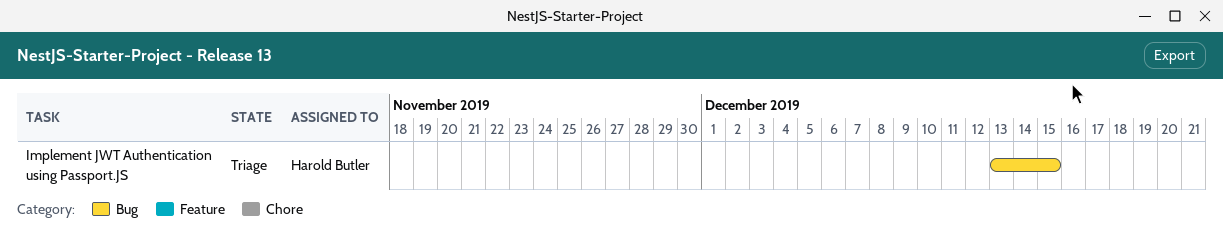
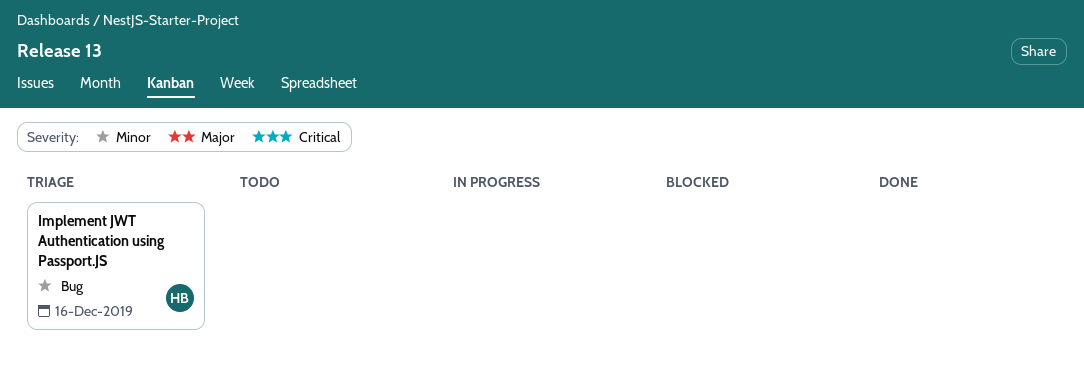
Implement JWT Authentication using Passport.JS, due: Dec 15 -> Dec 16

